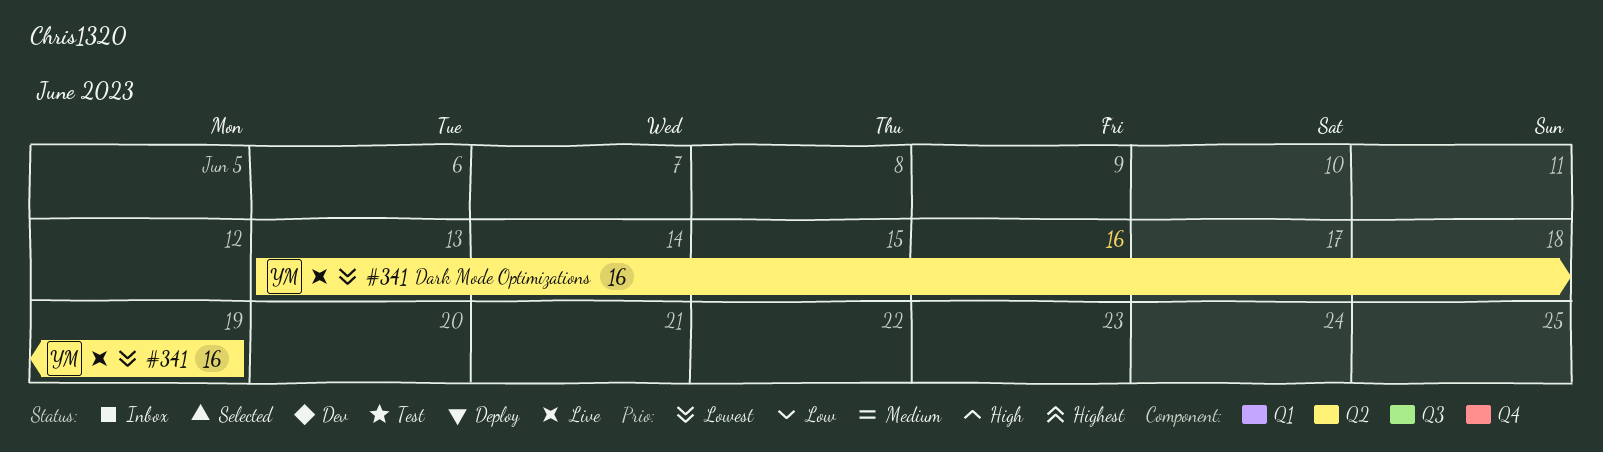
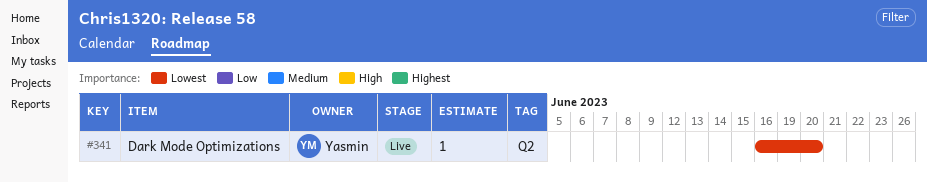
#341, estimate: 16 -> 1
#341, start: Jun 13 -> Jun 16
#341, due: Jun 19 -> Jun 20

